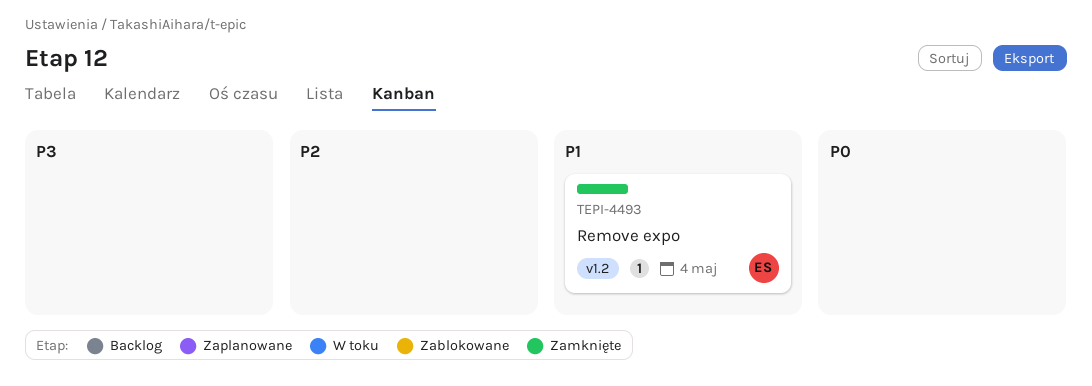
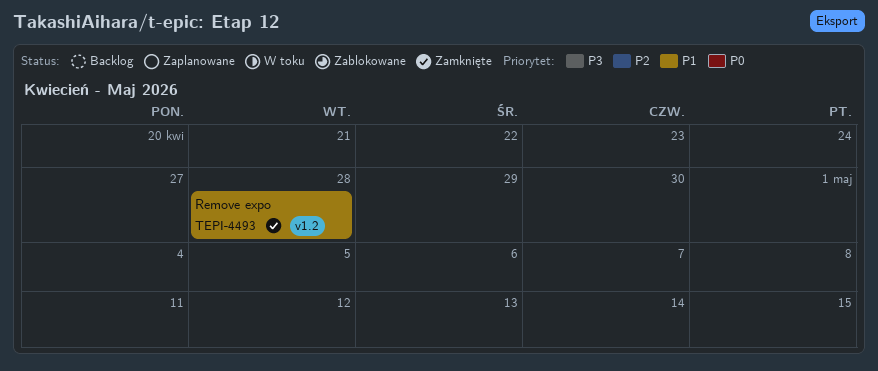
TEPI-4493, due: May 4 -> Apr 28

